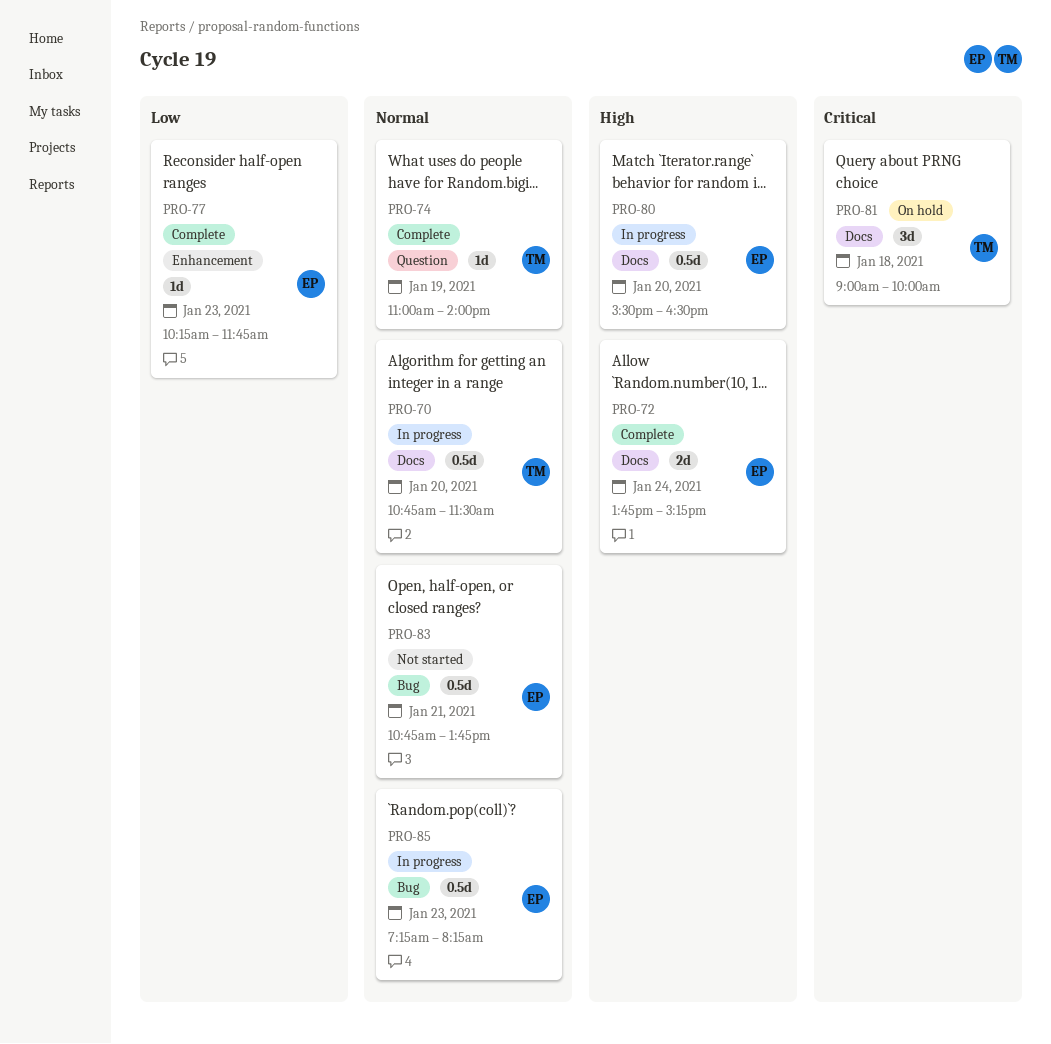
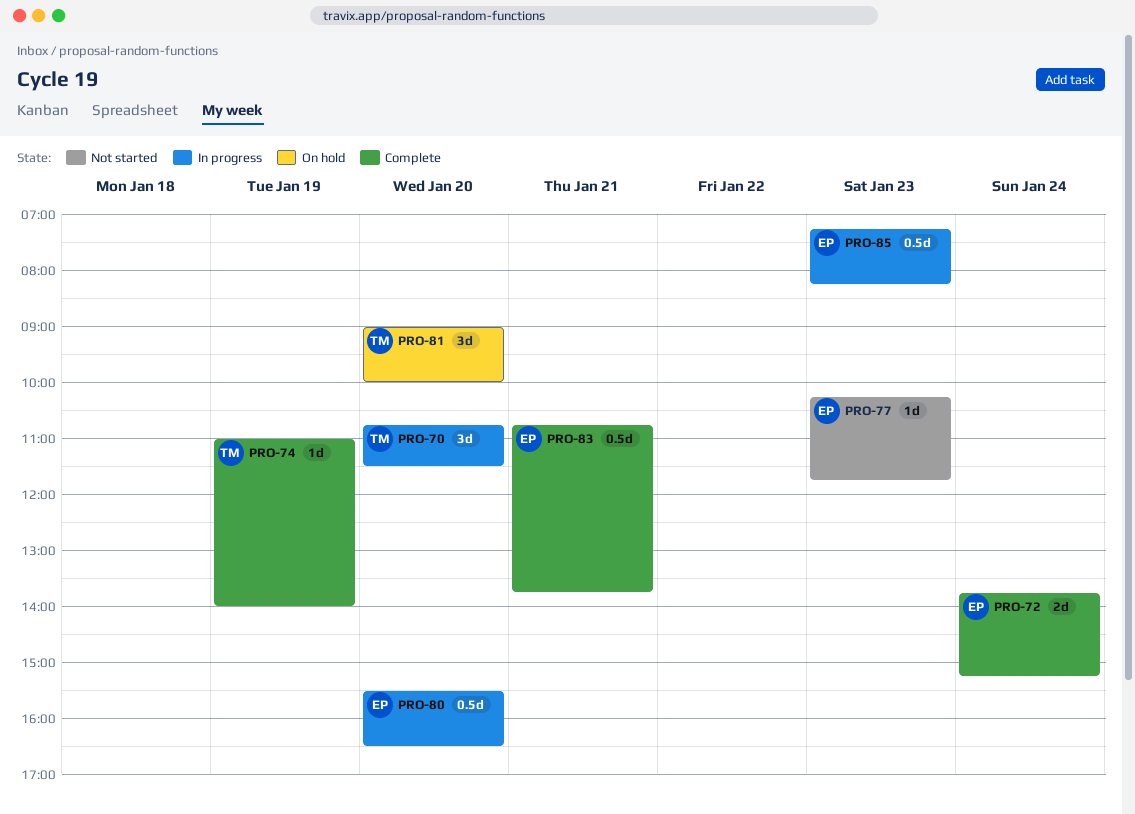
PRO-70, estimate: 0.5d -> 3d
PRO-77, status: Complete -> Not started
PRO-81, day: Jan 18 -> Jan 20
PRO-83, status: Not started -> Complete

